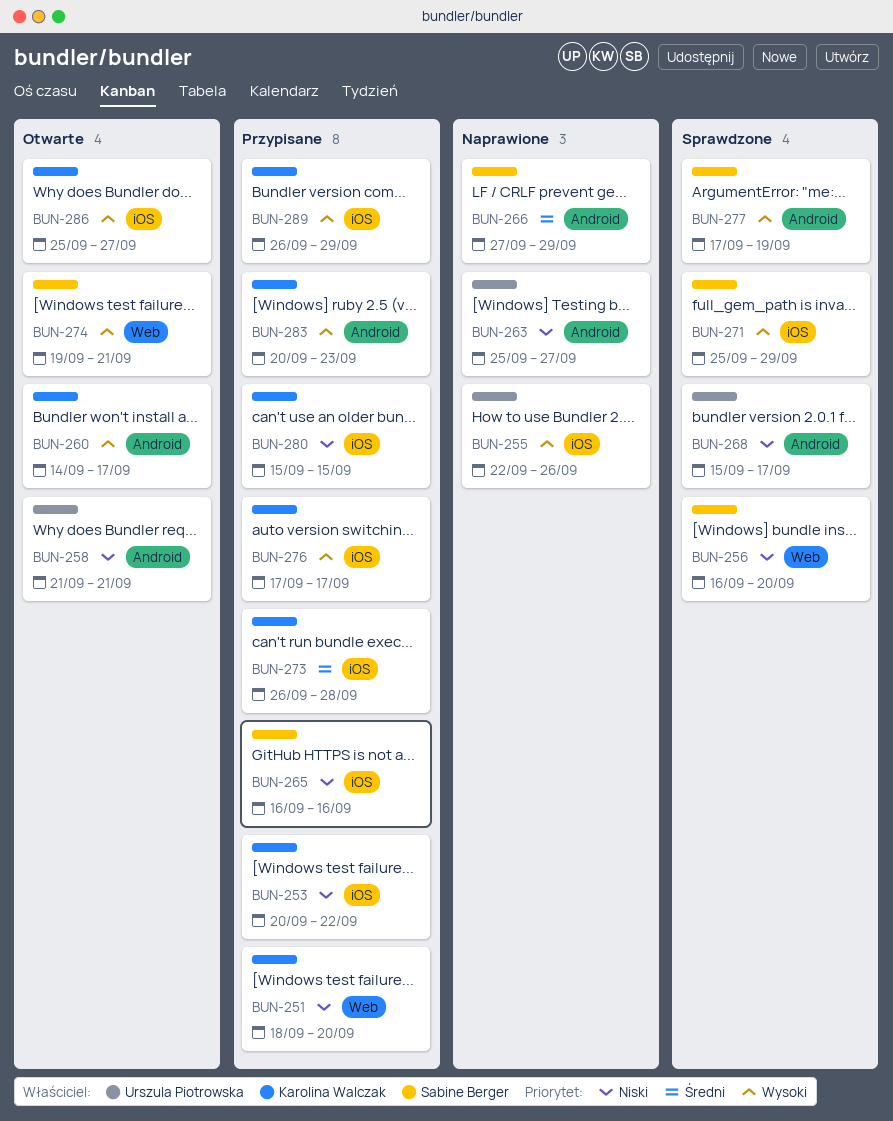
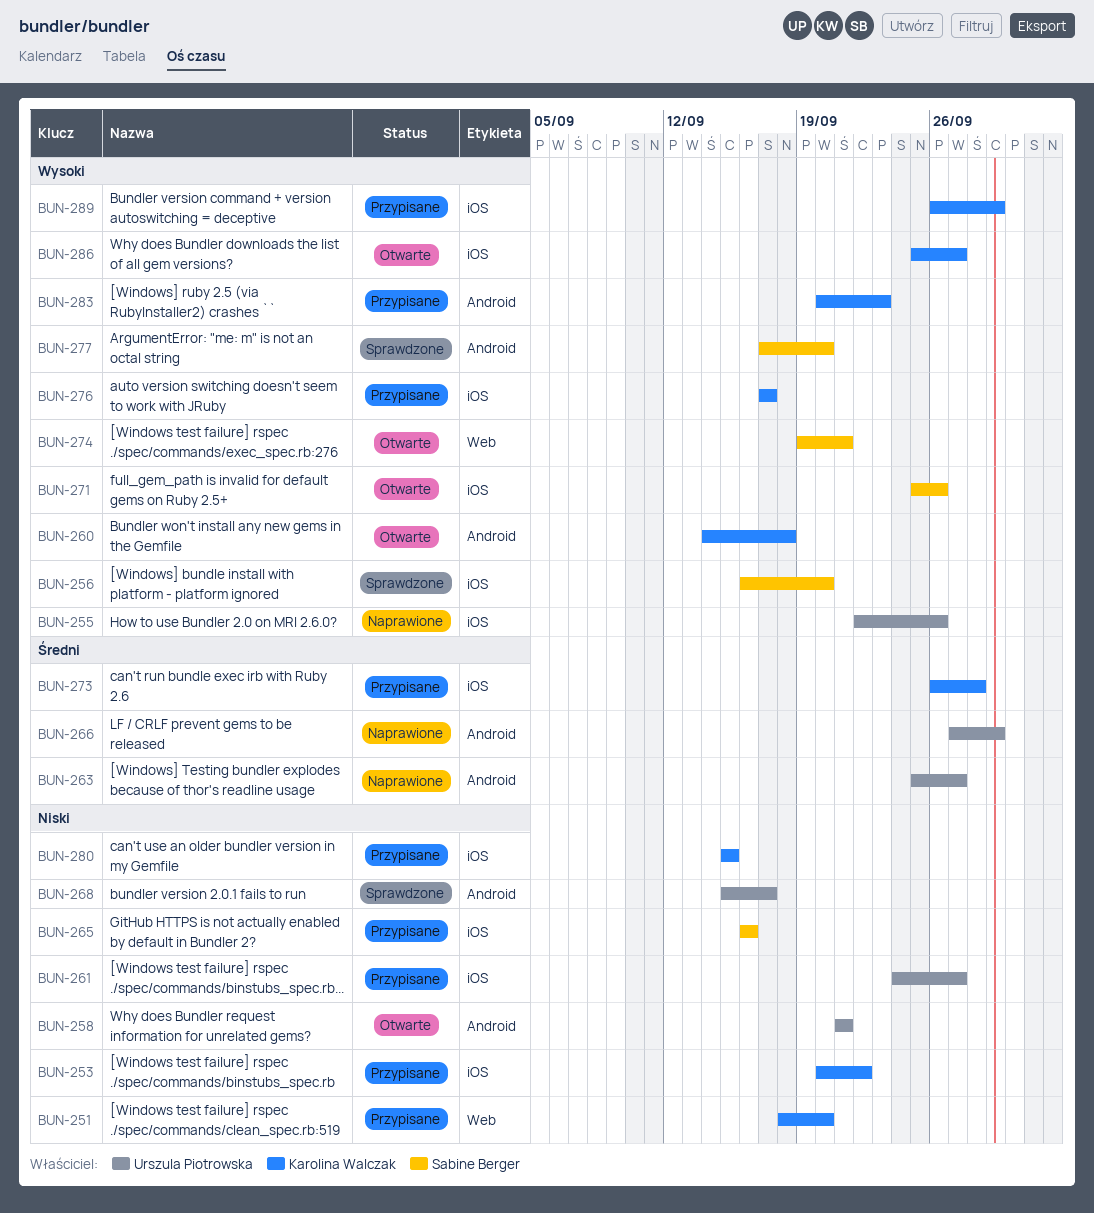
BUN-256, priority: Niski -> Wysoki
BUN-256, label: Web -> iOS
BUN-260, due: Sep 17 -> Sep 18
BUN-261: none -> present
BUN-263, priority: Niski -> Średni
BUN-266, owner: Sabine Berger -> Urszula Piotrowska
BUN-271, status: Sprawdzone -> Otwarte
BUN-271, due: Sep 29 -> Sep 26
BUN-277, due: Sep 19 -> Sep 20

